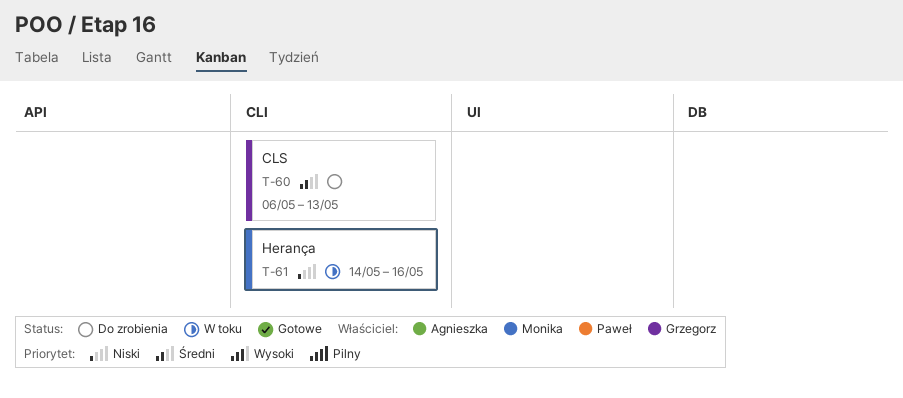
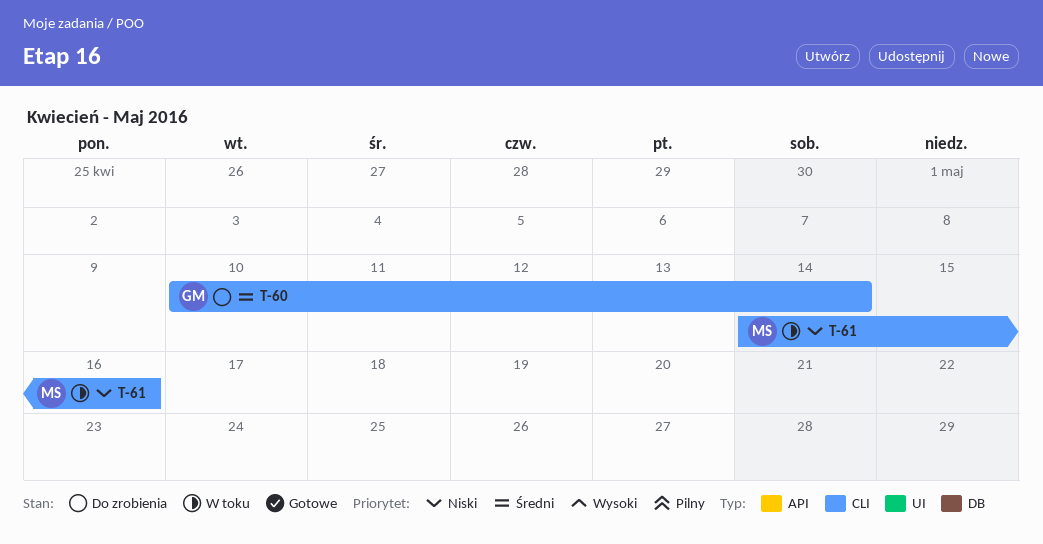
T-60, start: May 6 -> May 10
T-60, due: May 13 -> May 14

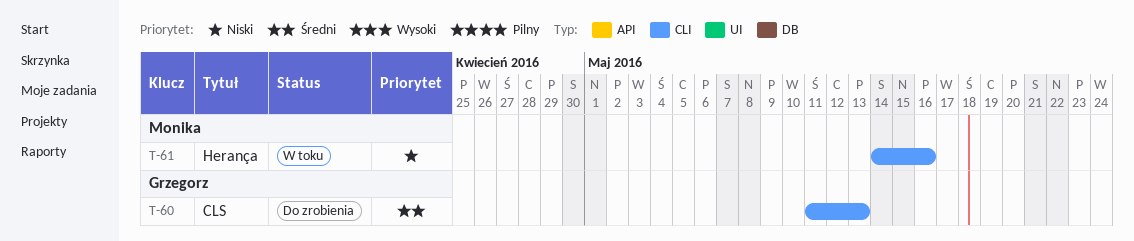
T-60, start: May 10 -> May 11
T-60, due: May 14 -> May 13

